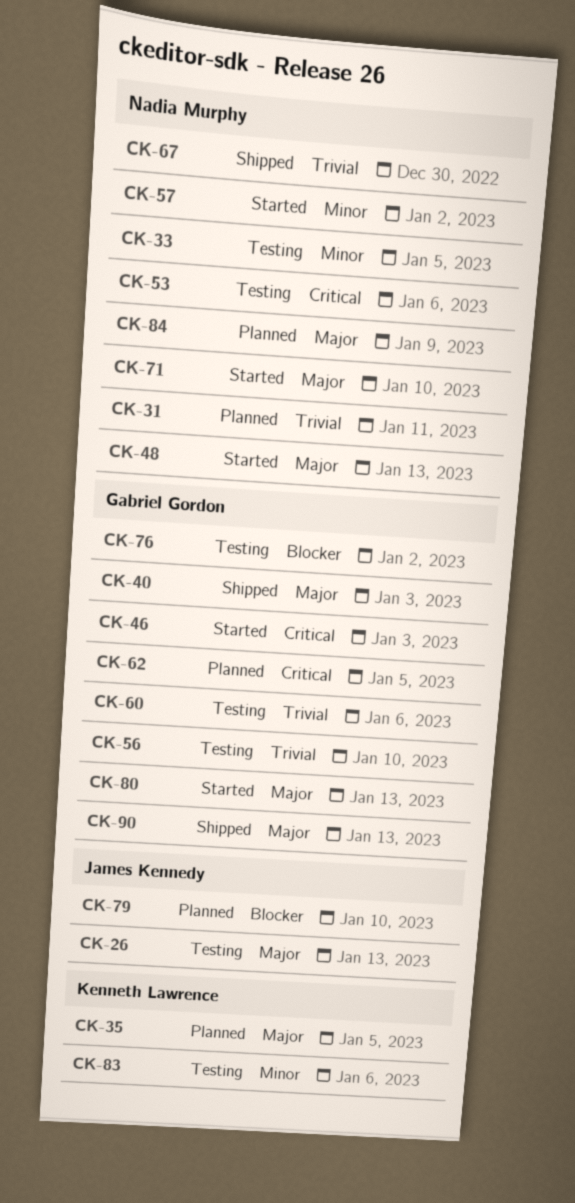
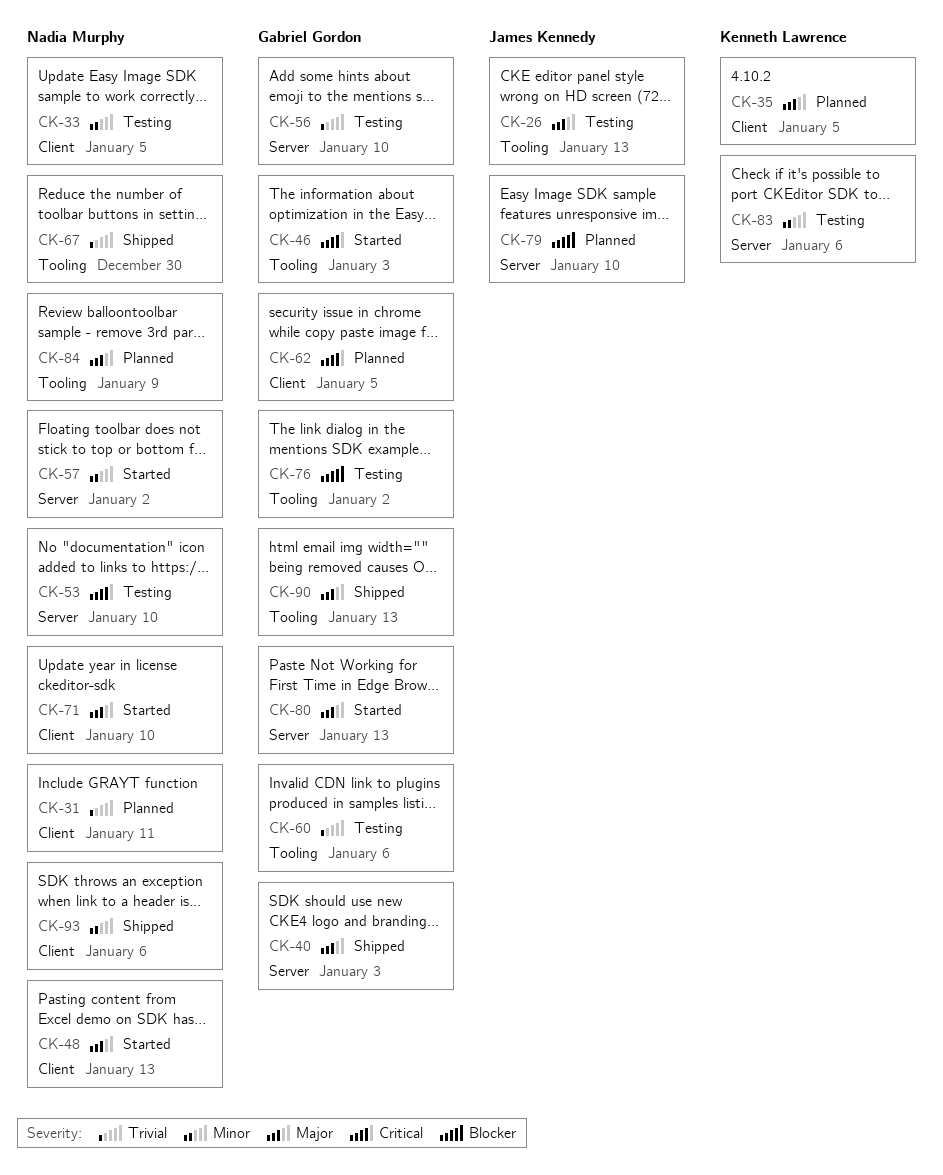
CK-53, due: Jan 6 -> Jan 10
CK-93: none -> present

